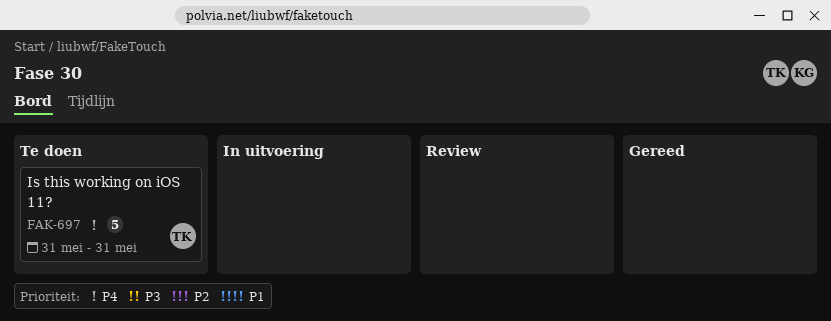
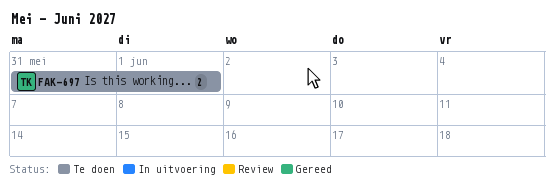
FAK-697, estimate: 5 -> 2
FAK-697, due: May 31 -> Jun 1

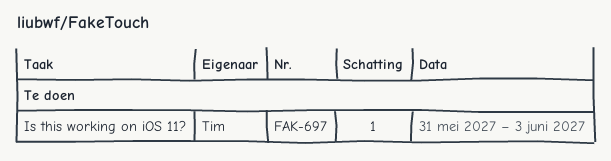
FAK-697, estimate: 2 -> 1
FAK-697, due: Jun 1 -> Jun 3

